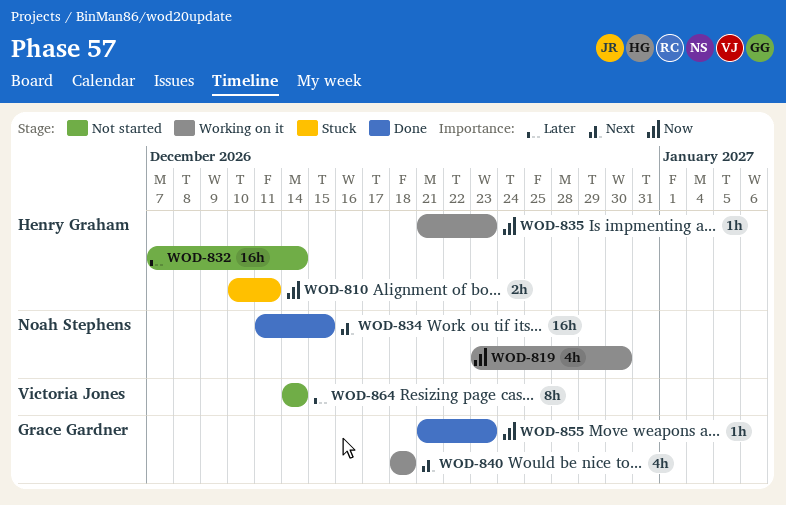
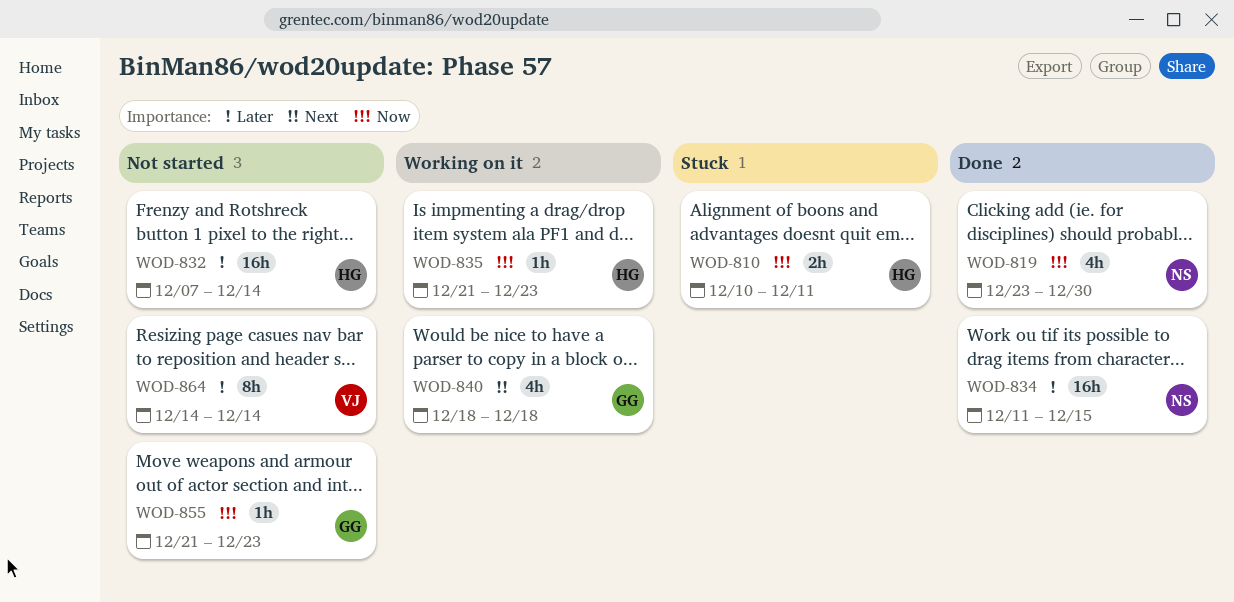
WOD-819, status: Working on it -> Done
WOD-834, priority: Next -> Later
WOD-855, status: Done -> Not started

